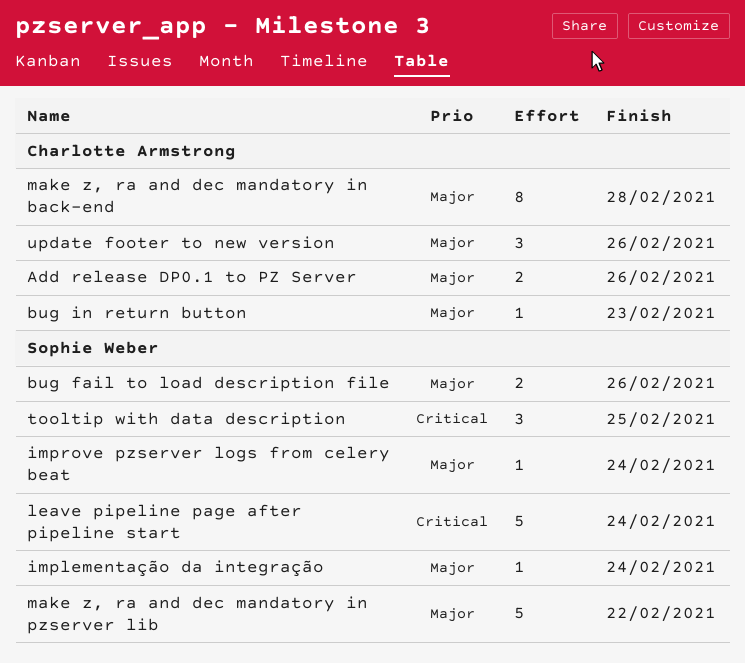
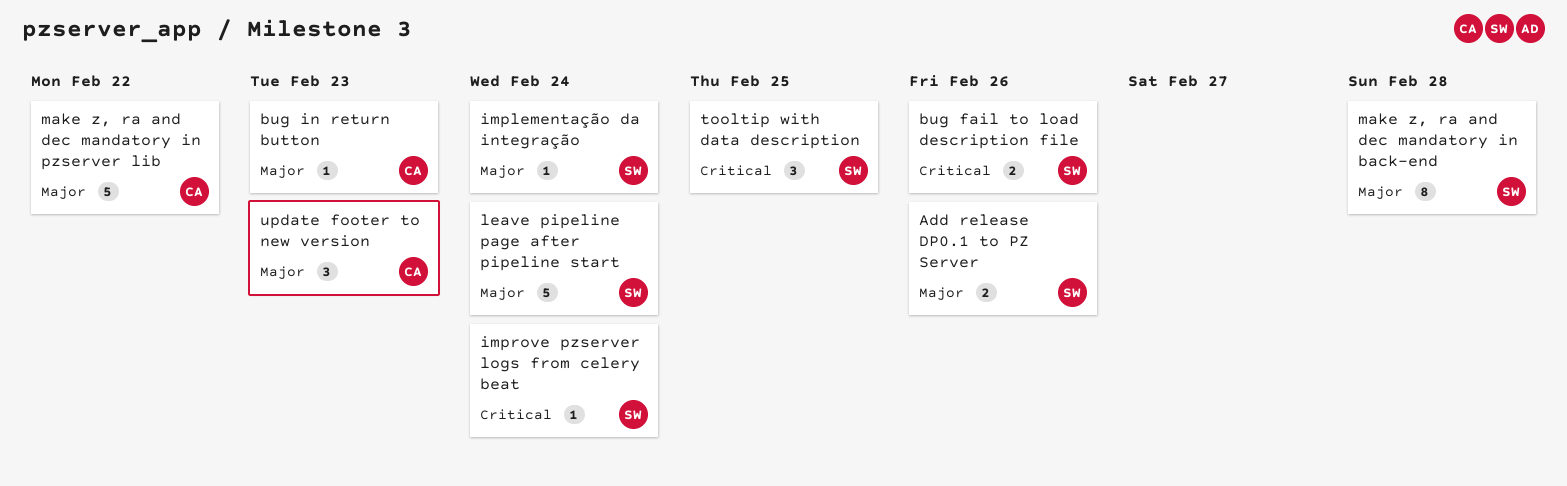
Add release DP0.1 to PZ Server, owner: Charlotte Armstrong -> Sophie Weber
bug fail to load description file, priority: Major -> Critical
improve pzserver logs from celery beat, priority: Major -> Critical
leave pipeline page after pipeline start, priority: Critical -> Major
make z, ra and dec mandatory in back-end, owner: Charlotte Armstrong -> Sophie Weber
make z, ra and dec mandatory in pzserver lib, owner: Sophie Weber -> Charlotte Armstrong
update footer to new version, due: Feb 26 -> Feb 23

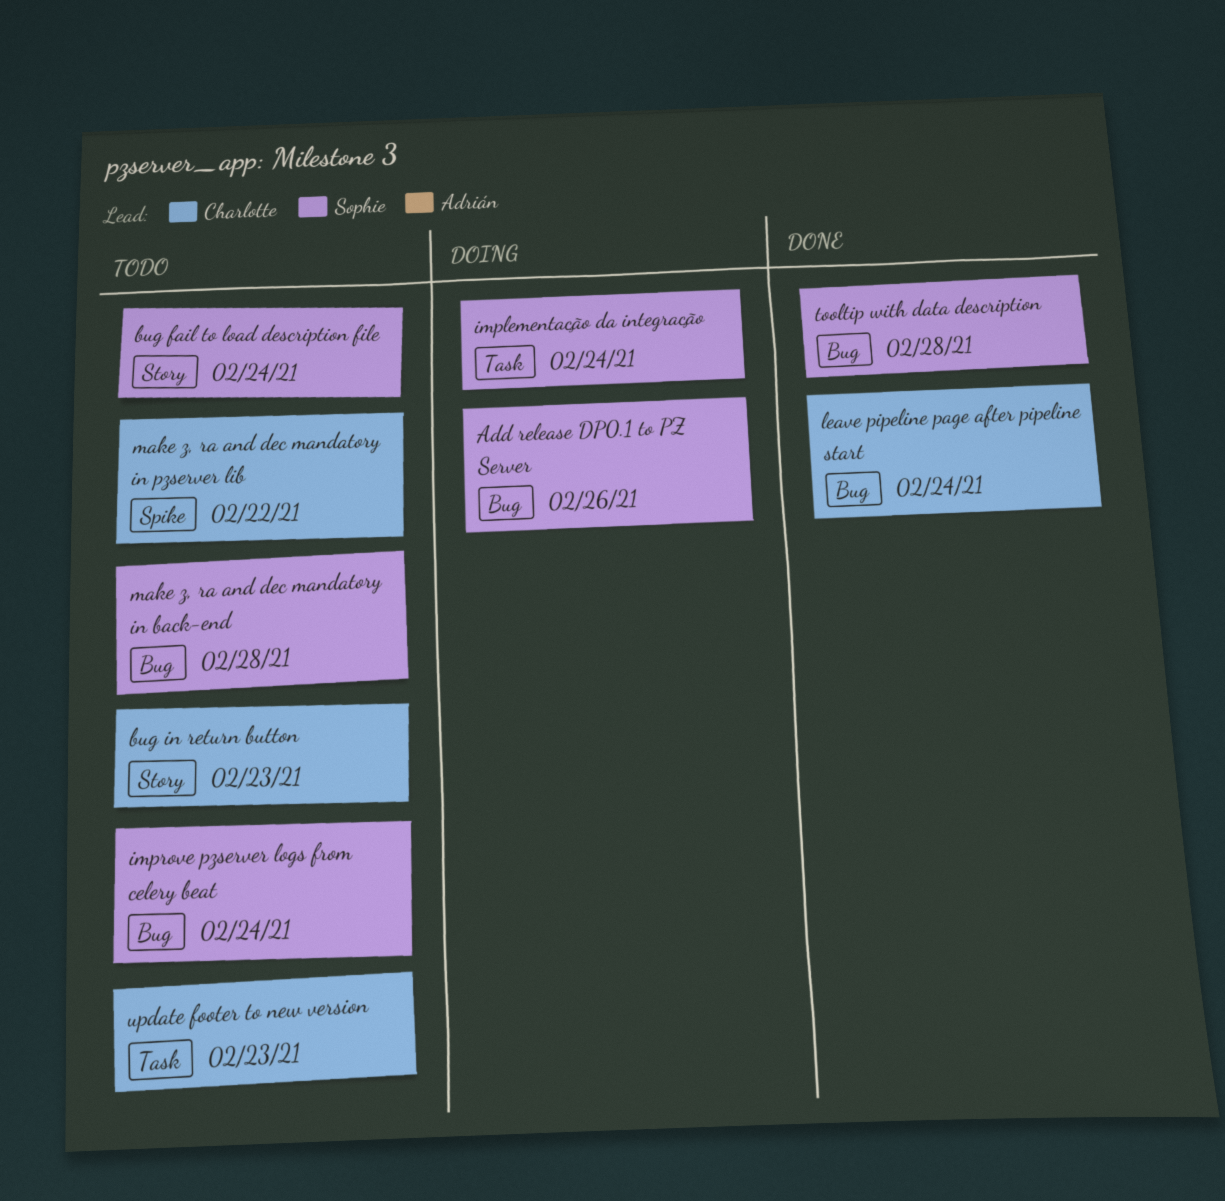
bug fail to load description file, due: Feb 26 -> Feb 24
leave pipeline page after pipeline start, owner: Sophie -> Charlotte
tooltip with data description, due: Feb 25 -> Feb 28

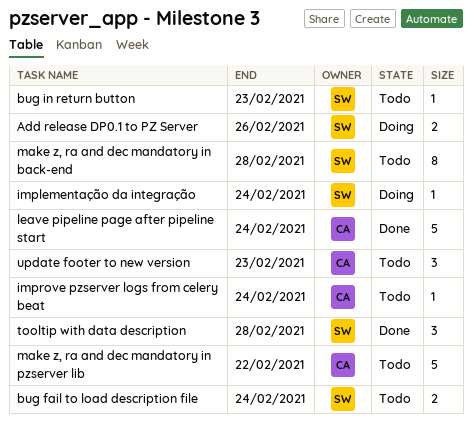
bug in return button, owner: Charlotte -> Sophie
improve pzserver logs from celery beat, owner: Sophie -> Charlotte

